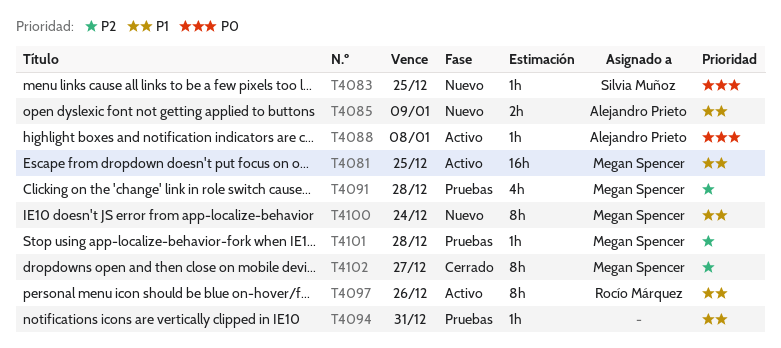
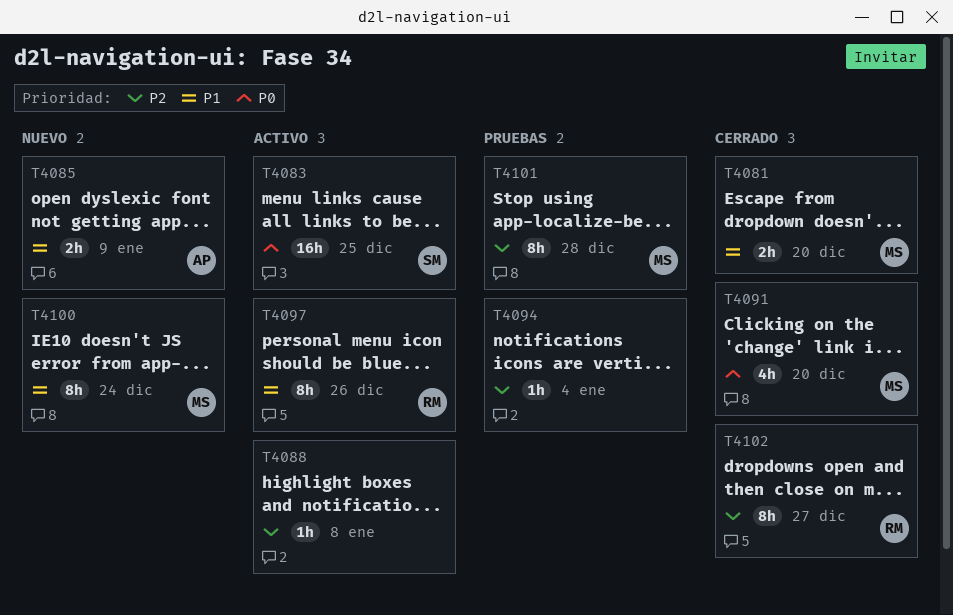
T4081, status: Activo -> Cerrado
T4081, estimate: 16h -> 2h
T4081, due: Dec 25 -> Dec 20
T4083, status: Nuevo -> Activo
T4083, estimate: 1h -> 16h
T4088, owner: Alejandro Prieto -> none
T4088, priority: P0 -> P2
T4091, status: Pruebas -> Cerrado
T4091, priority: P2 -> P0
T4091, due: Dec 28 -> Dec 20
T4094, priority: P1 -> P2
T4094, due: Dec 31 -> Jan 4
T4101, estimate: 1h -> 8h
T4102, owner: Megan Spencer -> Rocío Márquez

